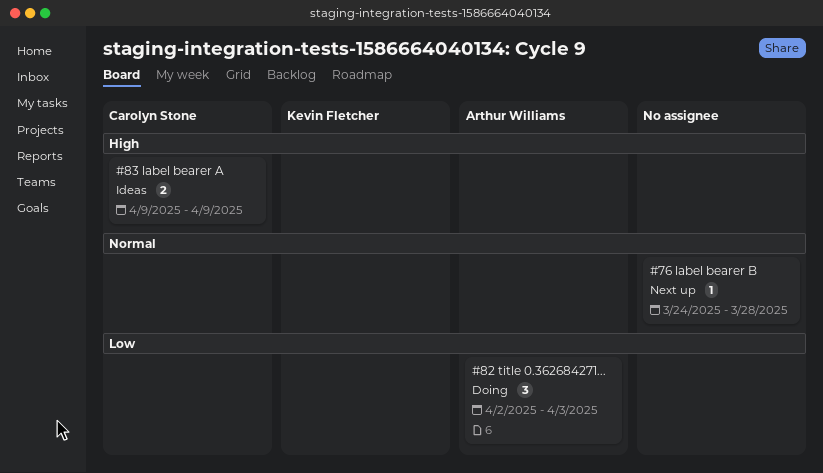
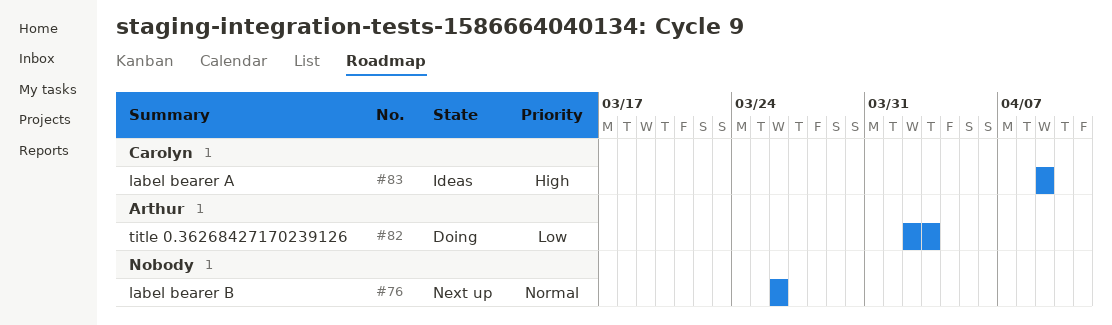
#76, start: Mar 24 -> Mar 26
#76, due: Mar 28 -> Mar 26

